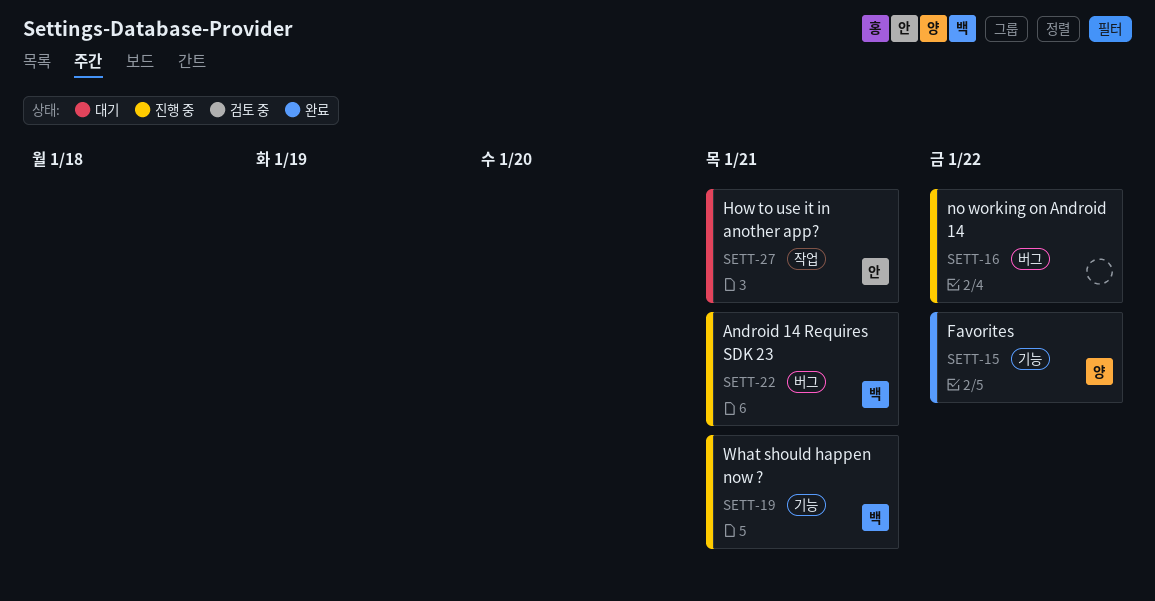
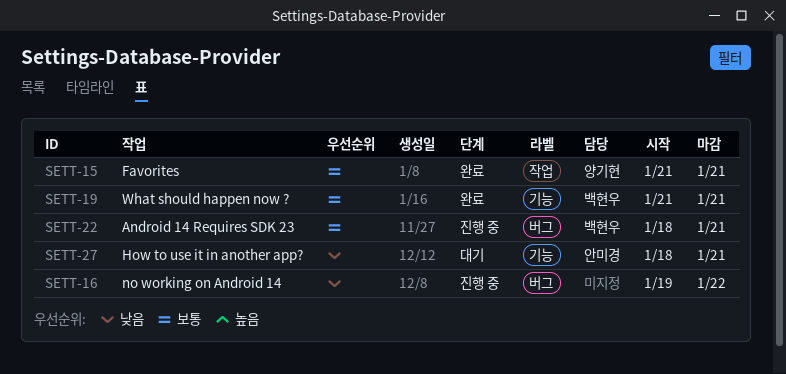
SETT-15, label: 기능 -> 작업
SETT-15, due: Jan 22 -> Jan 21
SETT-19, status: 진행 중 -> 완료
SETT-27, label: 작업 -> 기능

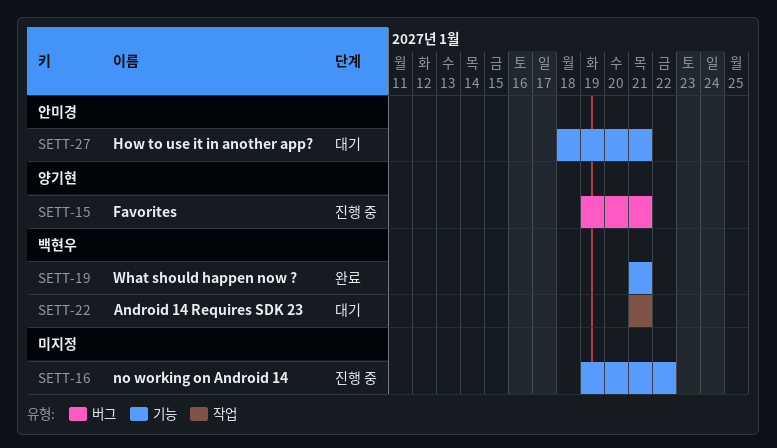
SETT-15, status: 완료 -> 진행 중
SETT-15, label: 작업 -> 버그
SETT-15, start: Jan 21 -> Jan 19
SETT-16, label: 버그 -> 기능
SETT-22, status: 진행 중 -> 대기
SETT-22, label: 버그 -> 작업
SETT-22, start: Jan 18 -> Jan 21

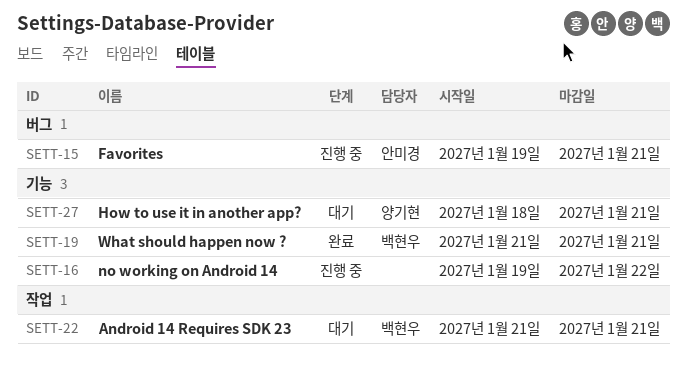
SETT-15, owner: 양기현 -> 안미경
SETT-27, owner: 안미경 -> 양기현

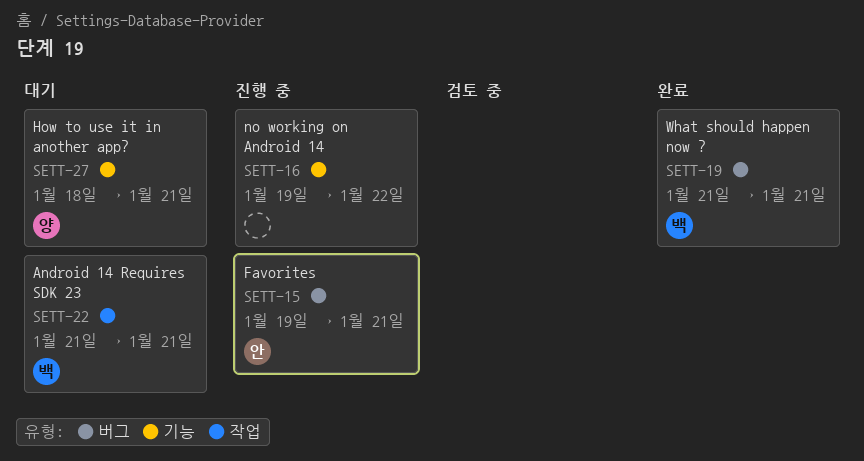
SETT-19, label: 기능 -> 버그

